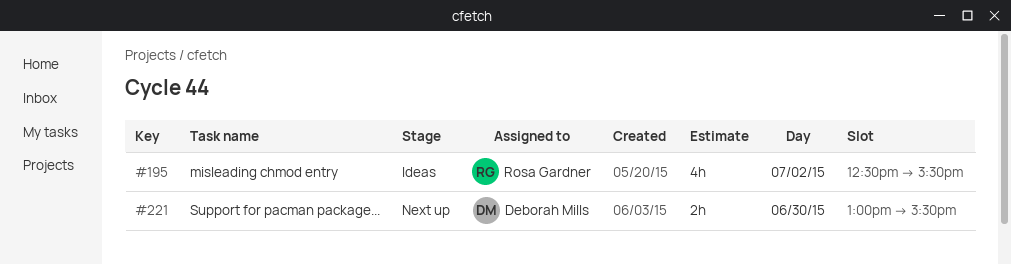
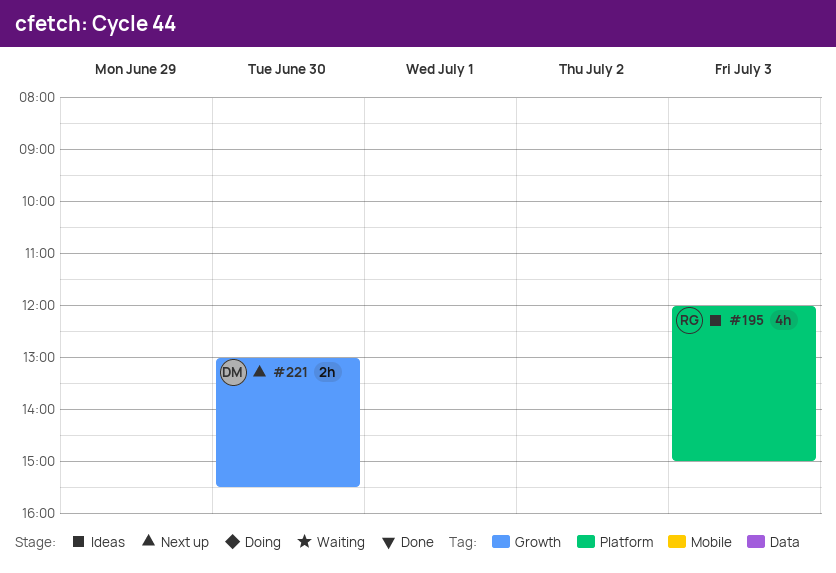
#195, day: Jul 2 -> Jul 3
#195, begins: 12:30 -> 12:00
#195, ends: 15:30 -> 15:00

